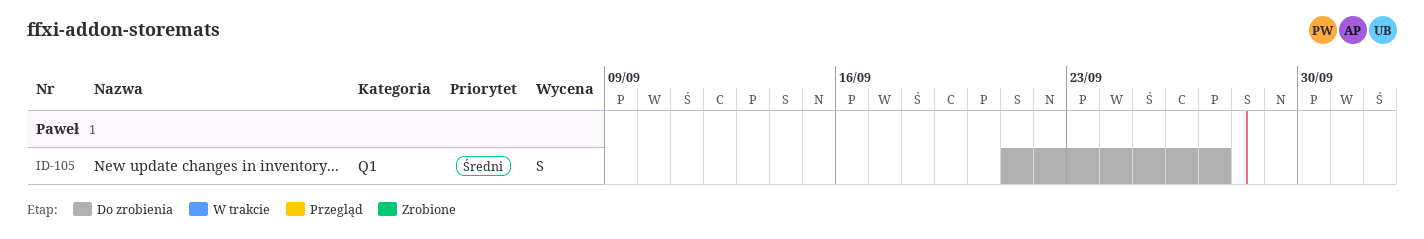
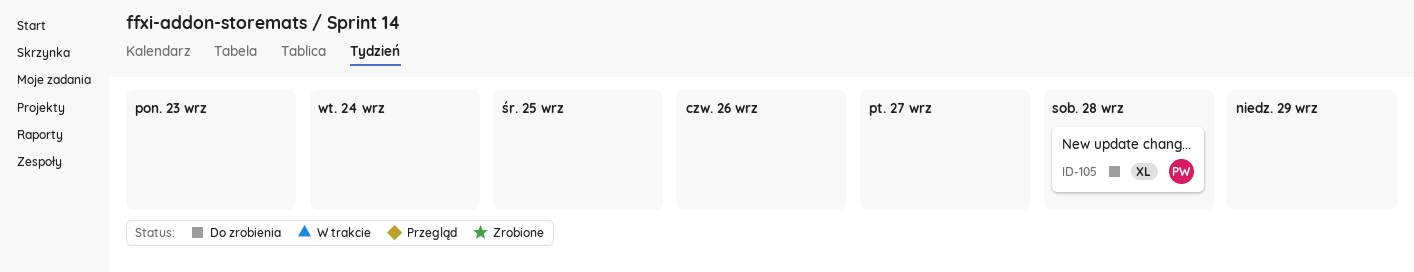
ID-105, estimate: S -> XL
ID-105, due: Sep 27 -> Sep 28

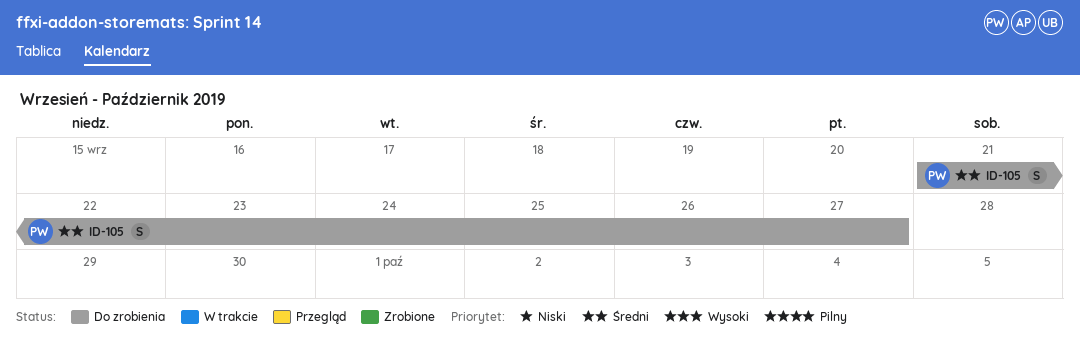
ID-105, estimate: XL -> S
ID-105, due: Sep 28 -> Sep 27

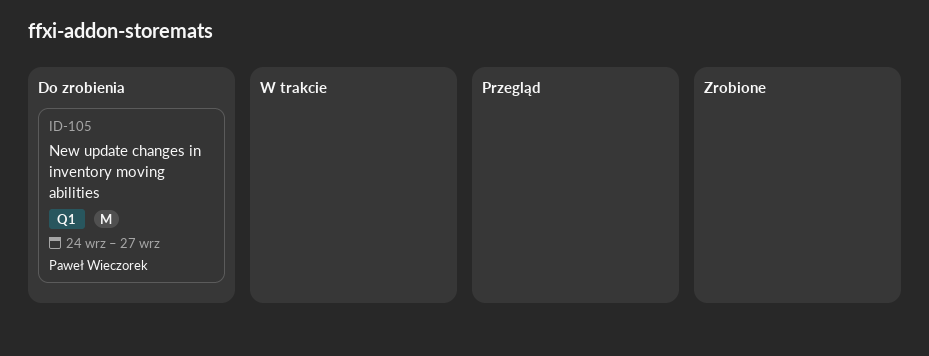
ID-105, estimate: S -> M
ID-105, start: Sep 21 -> Sep 24

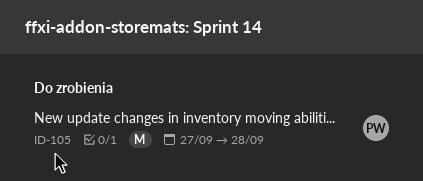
ID-105, start: Sep 24 -> Sep 27
ID-105, due: Sep 27 -> Sep 28

